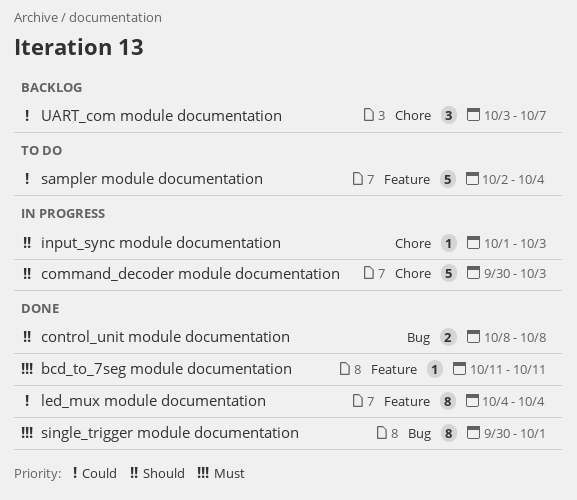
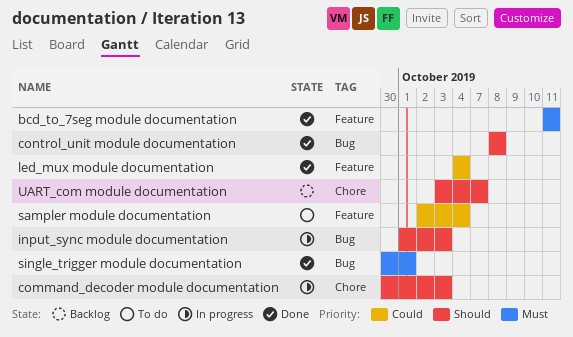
input_sync module documentation, label: Chore -> Bug
UART_com module documentation, priority: Could -> Should

